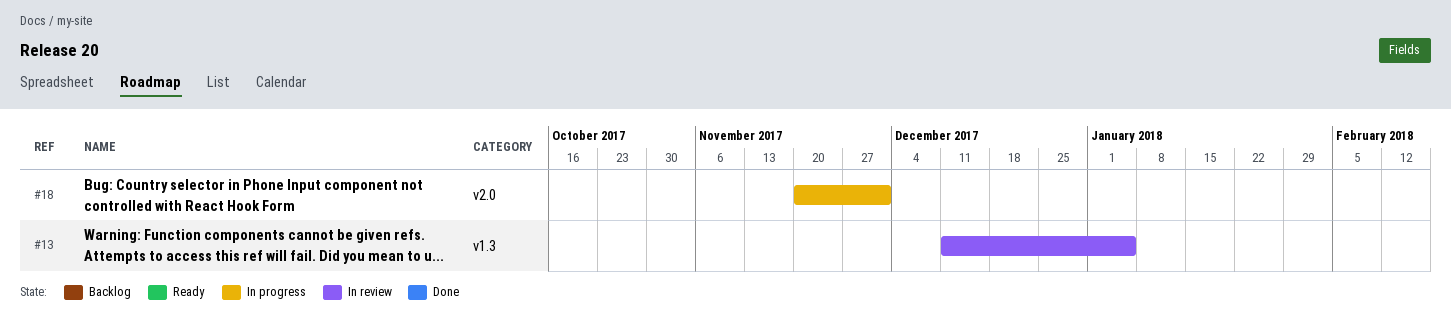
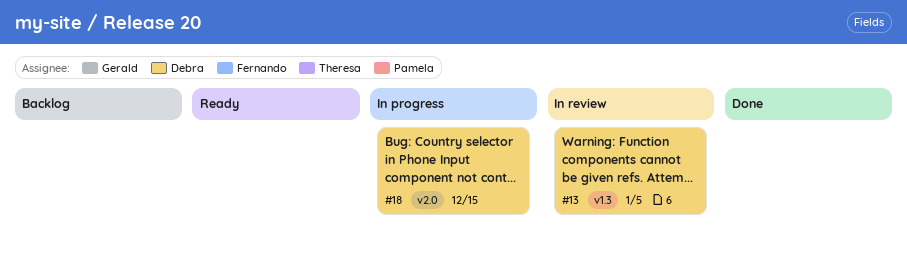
#18, due: Dec 1 -> Dec 15

